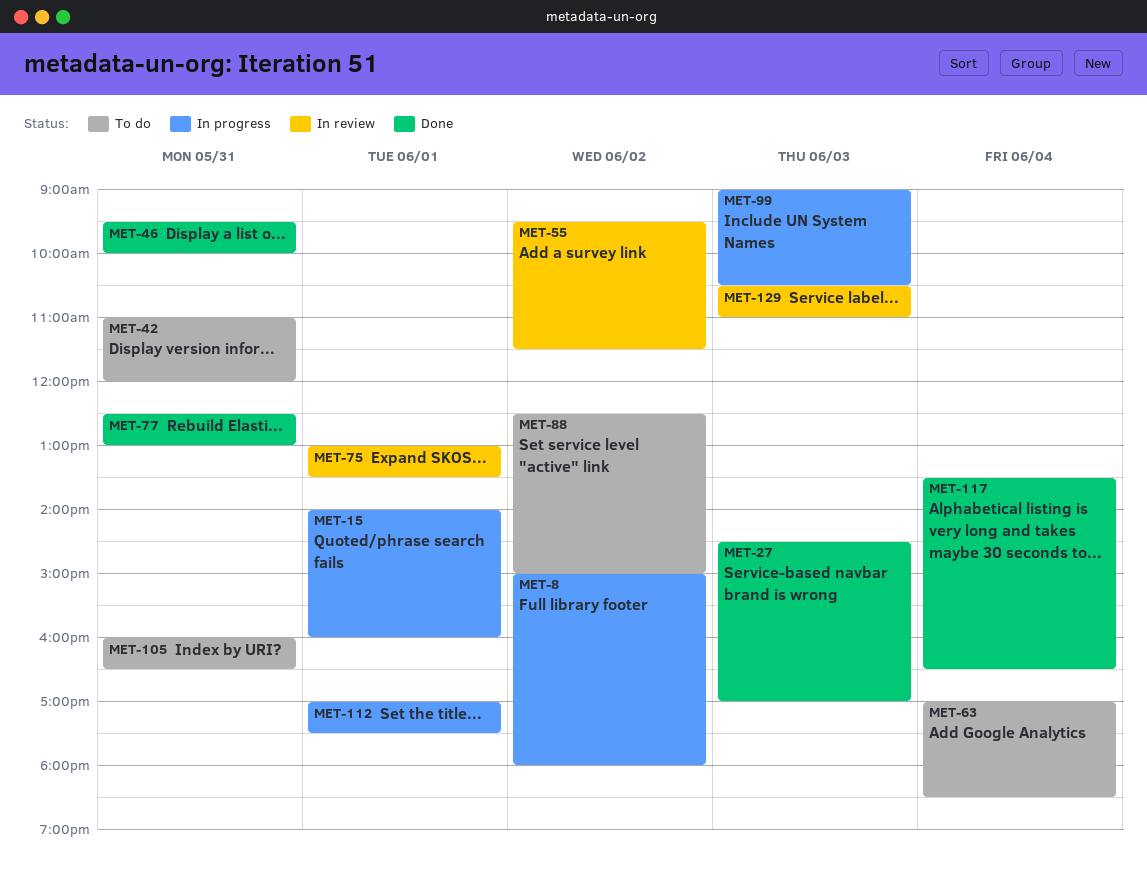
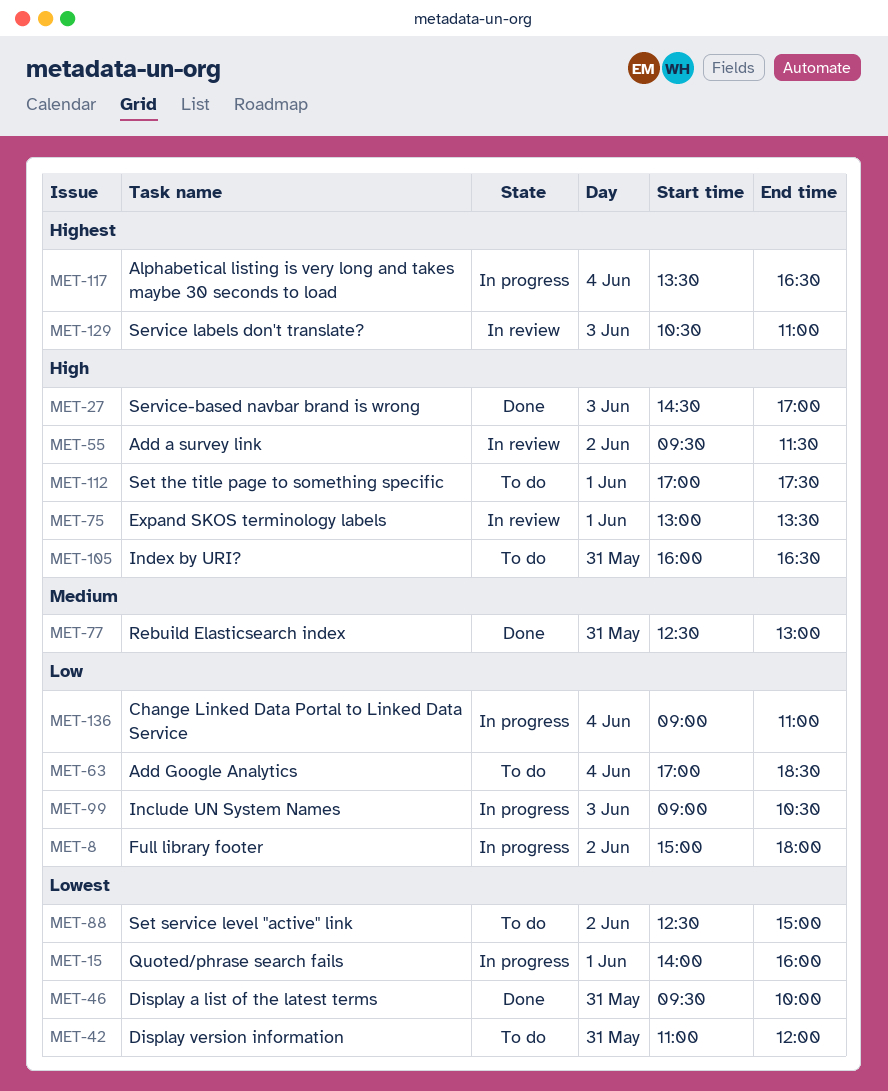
MET-112, status: In progress -> To do
MET-117, status: Done -> In progress
MET-136: none -> present

